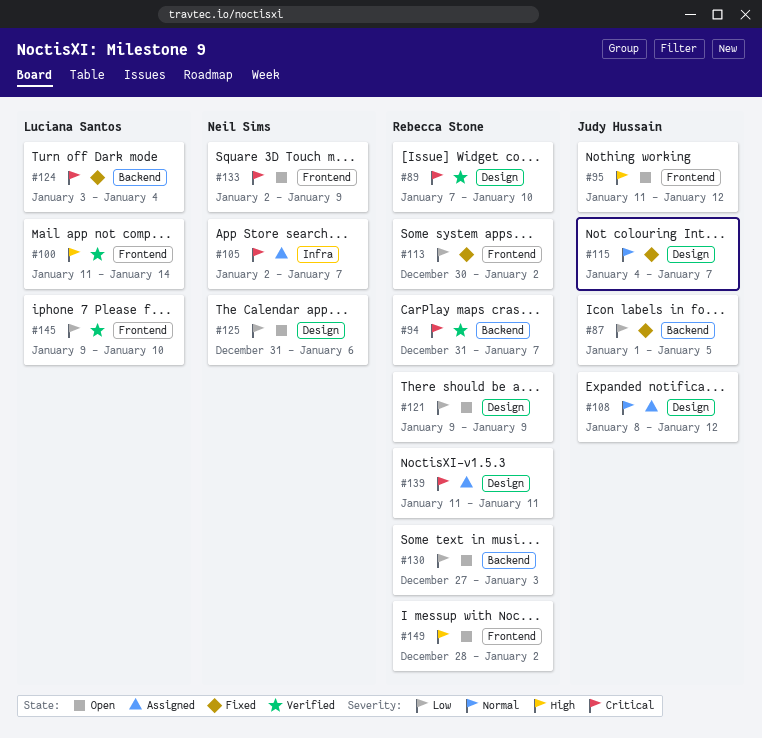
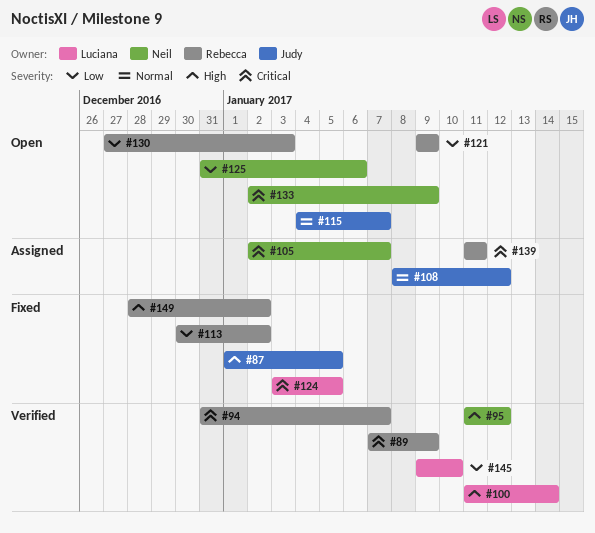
#87, priority: Low -> High
#89, due: Jan 10 -> Jan 9
#95, status: Open -> Verified
#95, owner: Judy Hussain -> Neil Sims
#115, status: Fixed -> Open
#124, due: Jan 4 -> Jan 5
#149, status: Open -> Fixed

